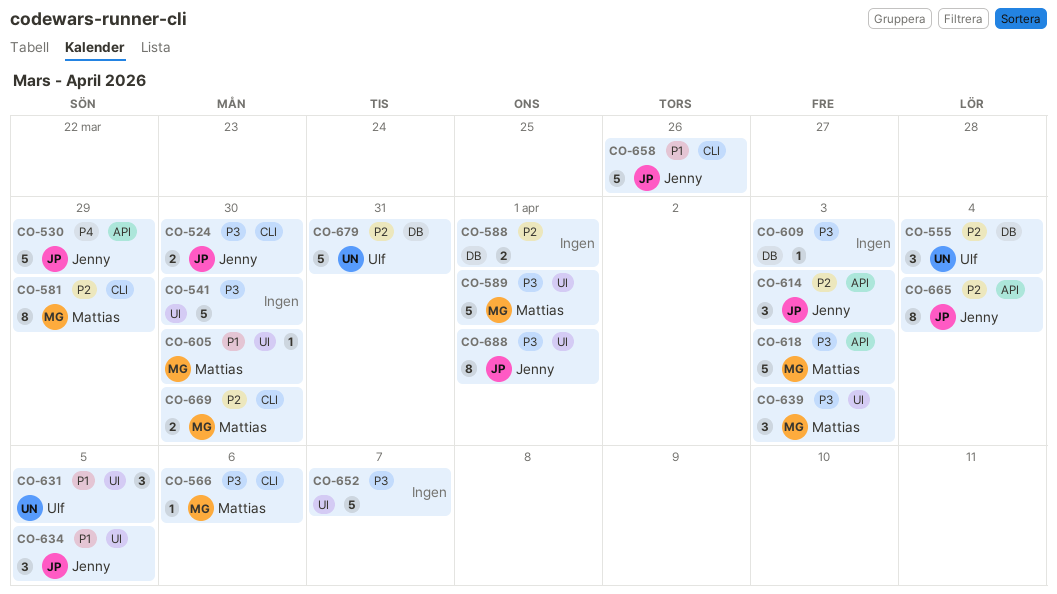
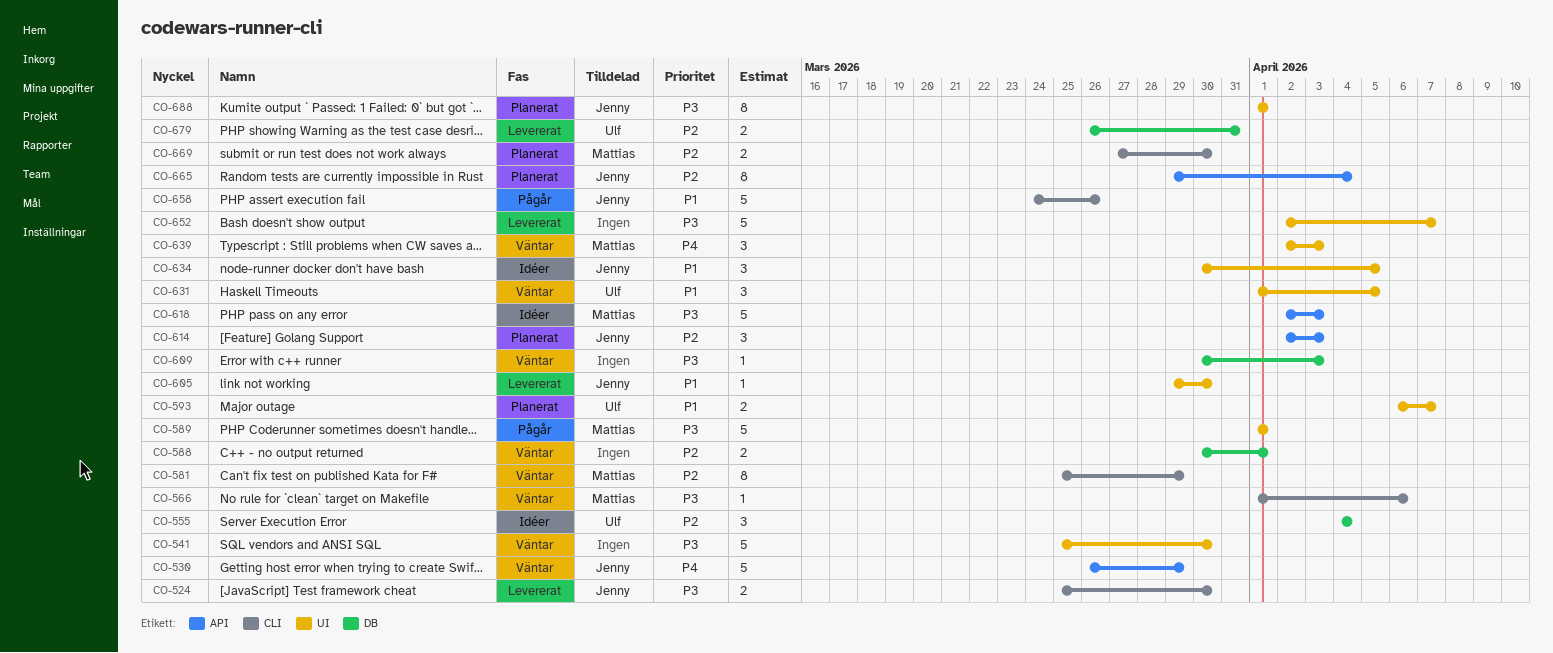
CO-593: none -> present
CO-605, owner: Mattias -> Jenny
CO-639, priority: P3 -> P4
CO-679, estimate: 5 -> 2

